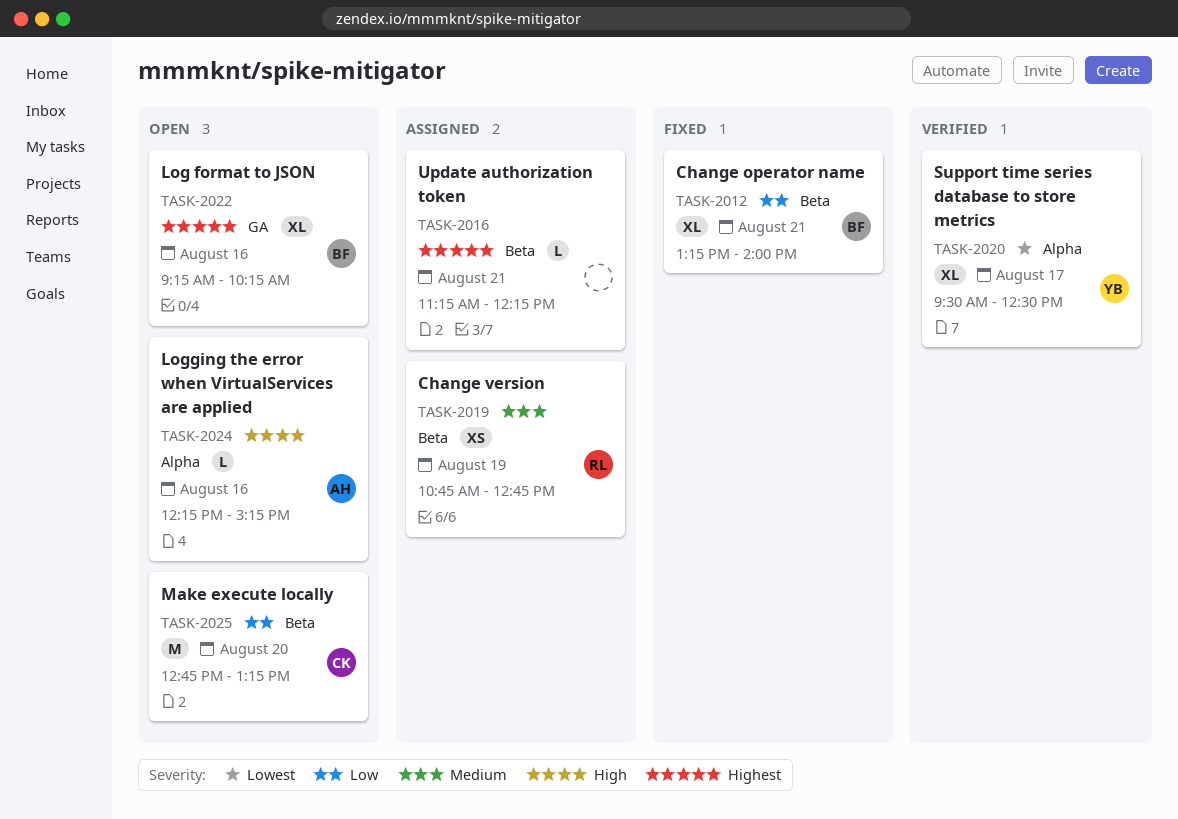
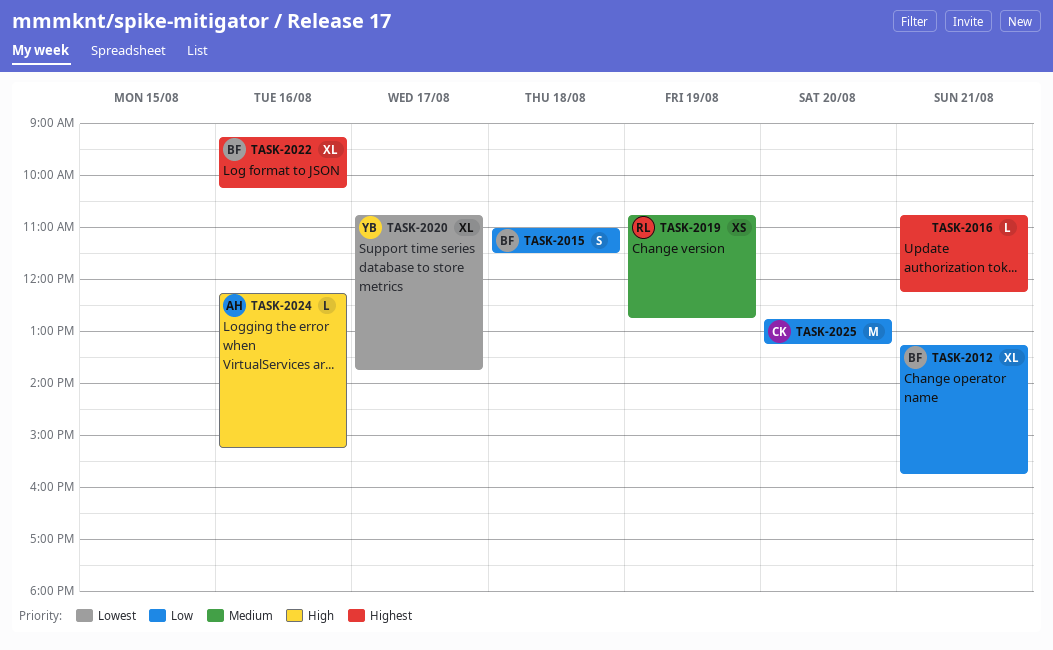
TASK-2012, ends: 14:00 -> 15:45
TASK-2015: none -> present
TASK-2016, begins: 11:15 -> 10:45
TASK-2020, begins: 09:30 -> 10:45
TASK-2020, ends: 12:30 -> 13:45

